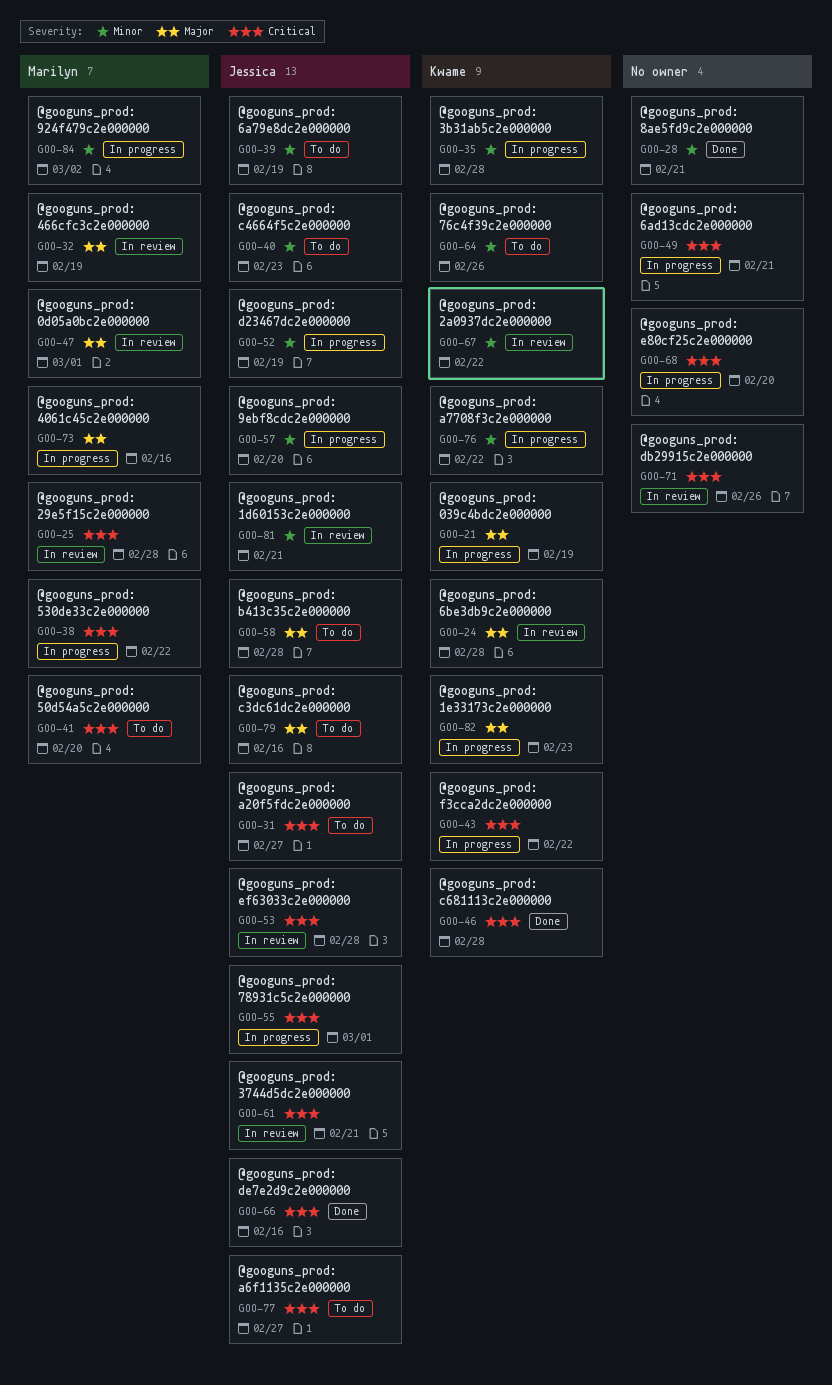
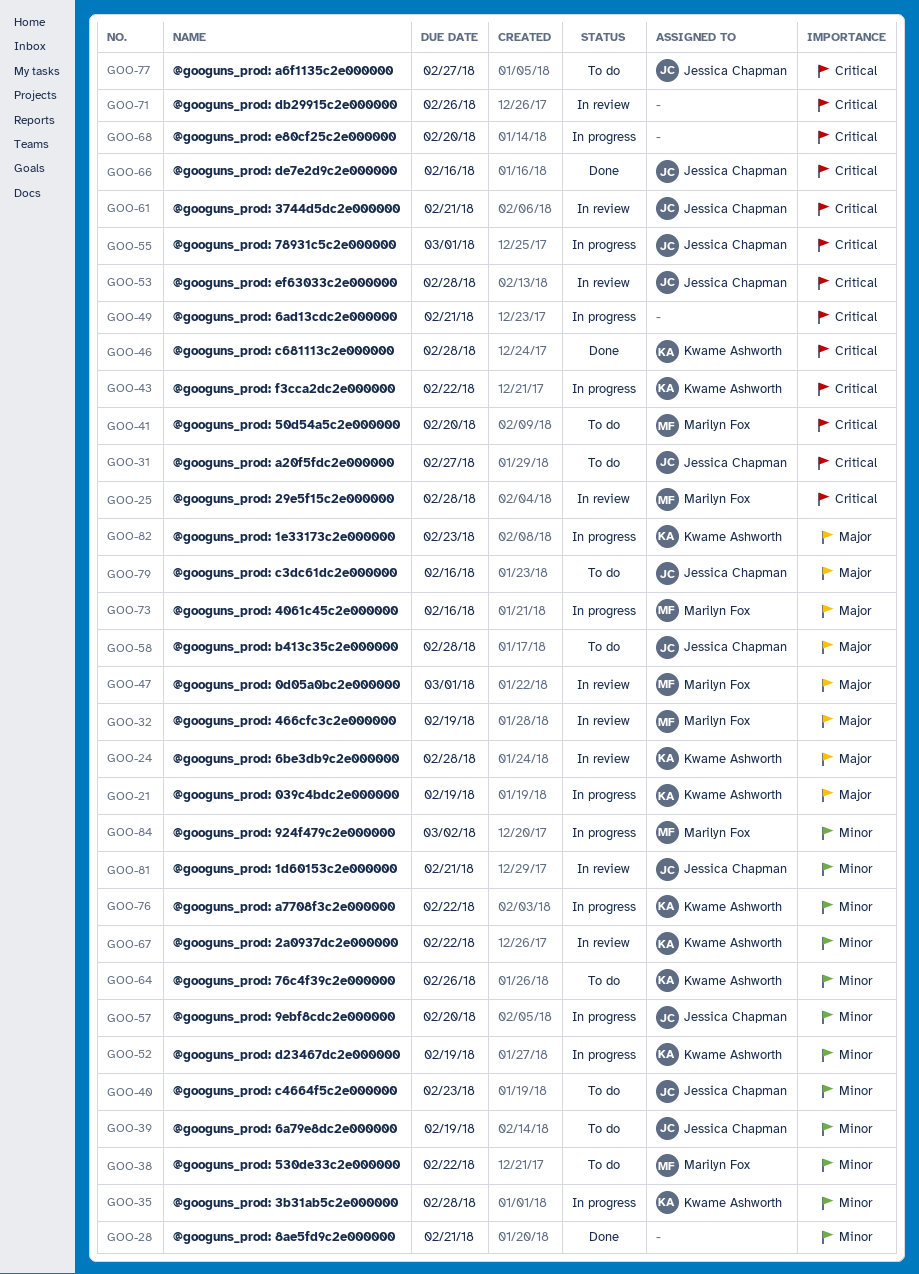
GOO-38, status: In progress -> To do
GOO-38, priority: Critical -> Minor
GOO-52, owner: Jessica Chapman -> Kwame Ashworth

